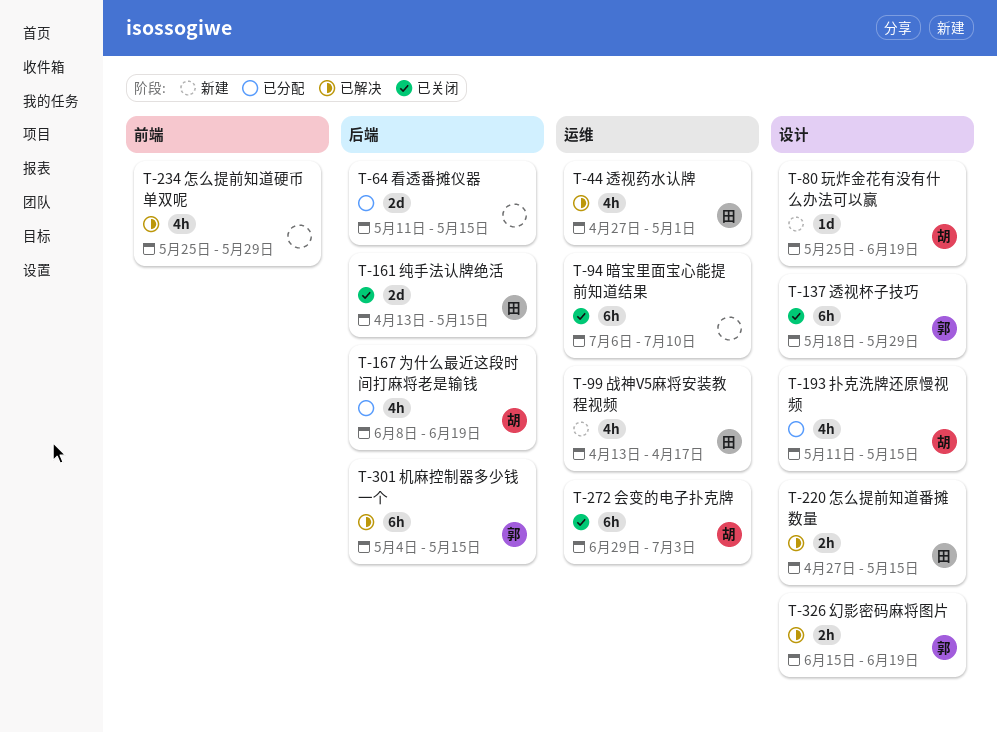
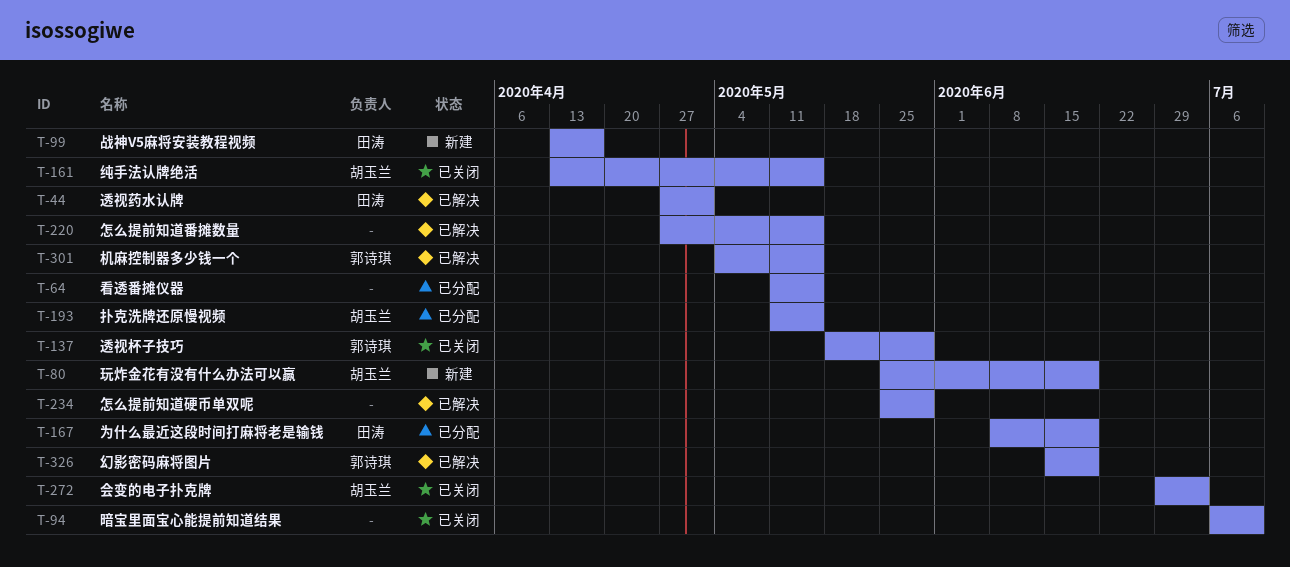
T-161, owner: 田涛 -> 胡玉兰
T-167, owner: 胡玉兰 -> 田涛
T-220, owner: 田涛 -> none

